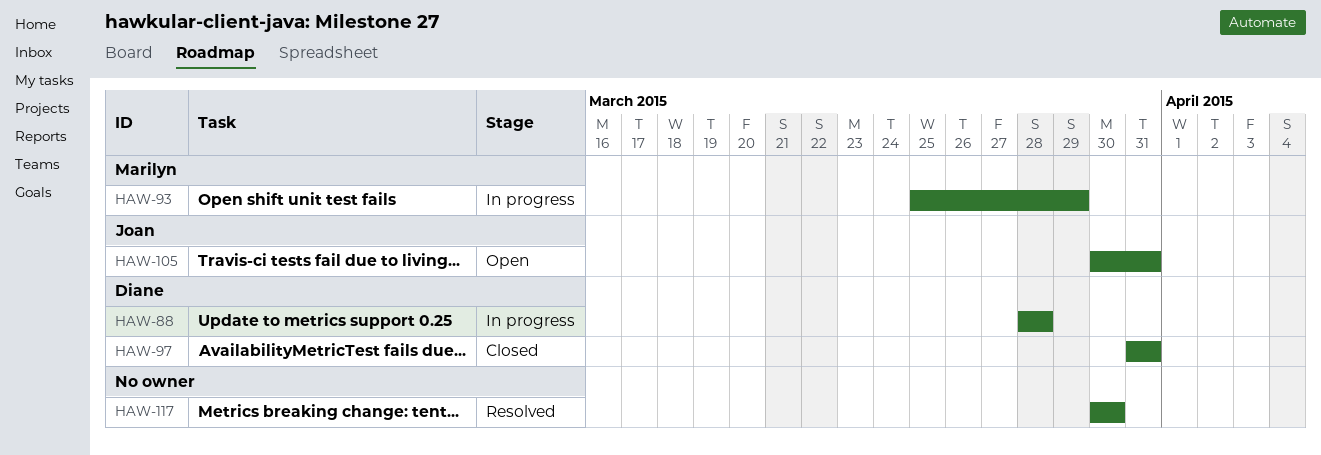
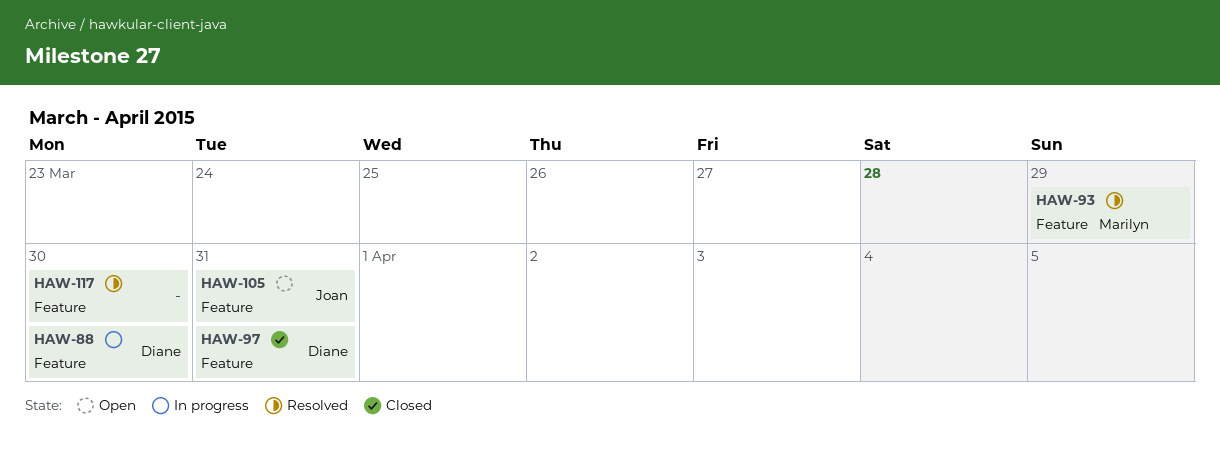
HAW-88, due: Mar 28 -> Mar 30
HAW-93, status: In progress -> Resolved

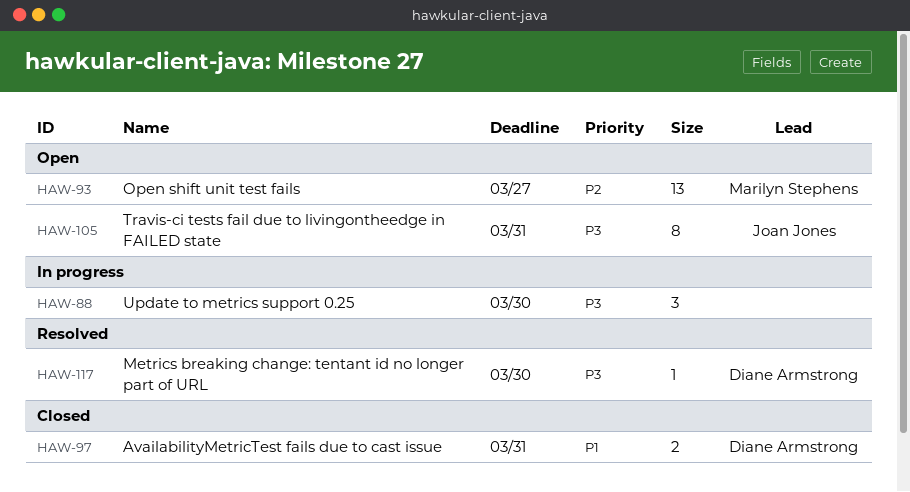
HAW-88, owner: Diane Armstrong -> none
HAW-93, status: Resolved -> Open
HAW-93, due: Mar 29 -> Mar 27
HAW-117, owner: none -> Diane Armstrong

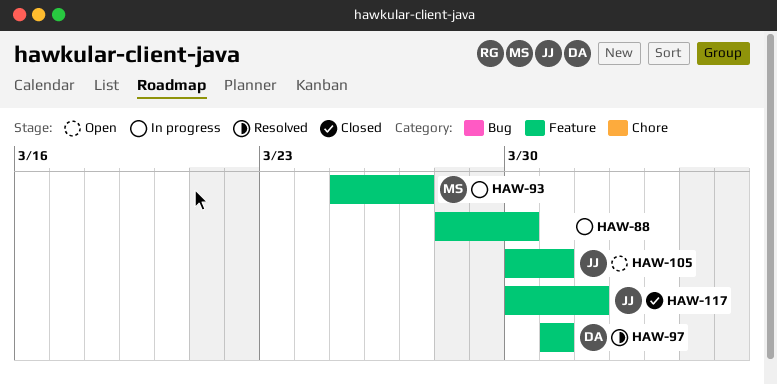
HAW-93, status: Open -> In progress
HAW-97, status: Closed -> Resolved
HAW-117, status: Resolved -> Closed
HAW-117, owner: Diane Armstrong -> Joan Jones
HAW-117, due: Mar 30 -> Apr 1

